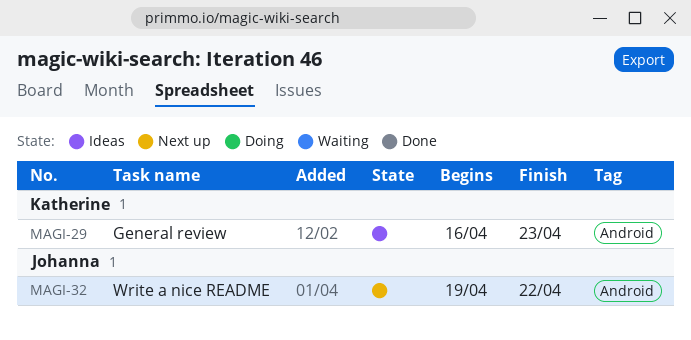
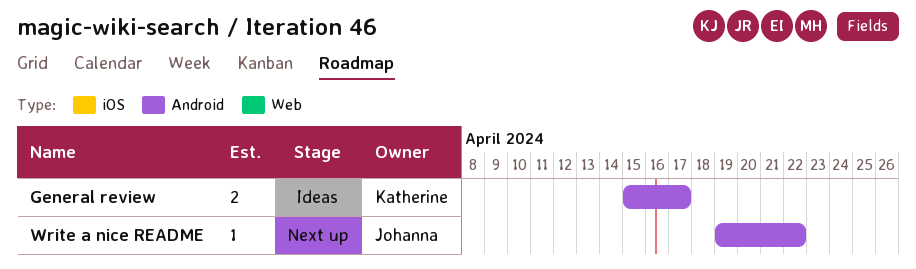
General review, start: Apr 16 -> Apr 15
General review, due: Apr 23 -> Apr 17

